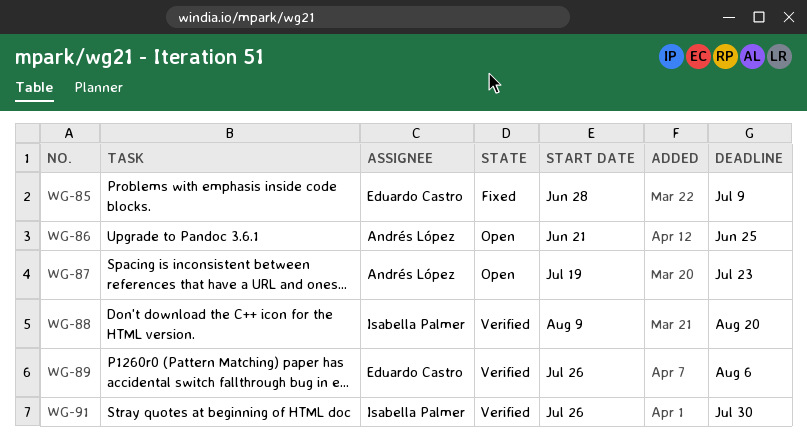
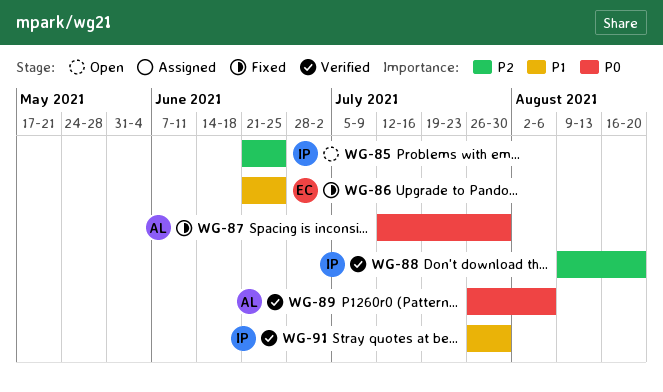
WG-85, status: Fixed -> Open
WG-85, owner: Eduardo Castro -> Isabella Palmer
WG-85, start: Jun 28 -> Jun 21
WG-85, due: Jul 9 -> Jun 25
WG-86, status: Open -> Fixed
WG-86, owner: Andrés López -> Eduardo Castro
WG-87, status: Open -> Fixed
WG-87, start: Jul 19 -> Jul 12
WG-87, due: Jul 23 -> Jul 30
WG-89, owner: Eduardo Castro -> Andrés López

